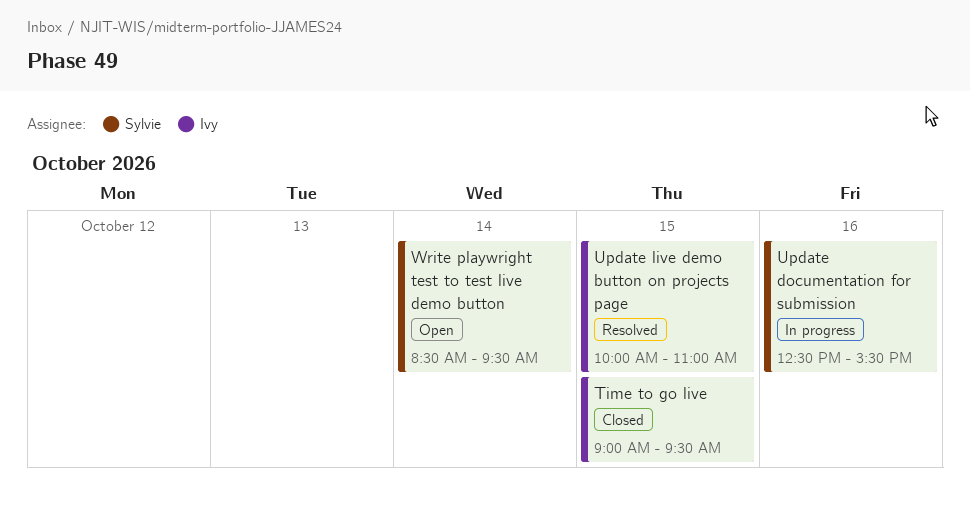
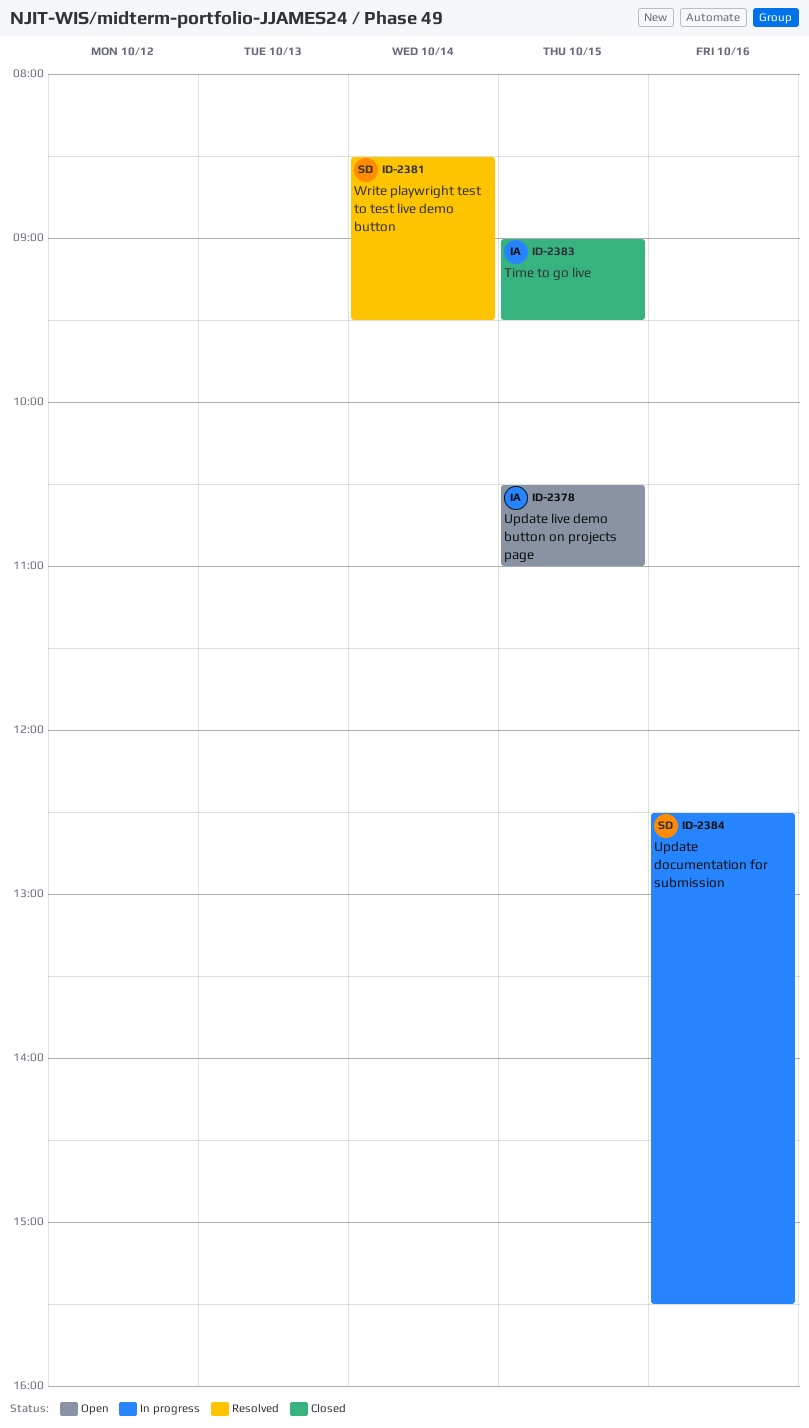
Update live demo button on projects page, status: Resolved -> Open
Update live demo button on projects page, begins: 10:00 -> 10:30
Write playwright test to test live demo button, status: Open -> Resolved

